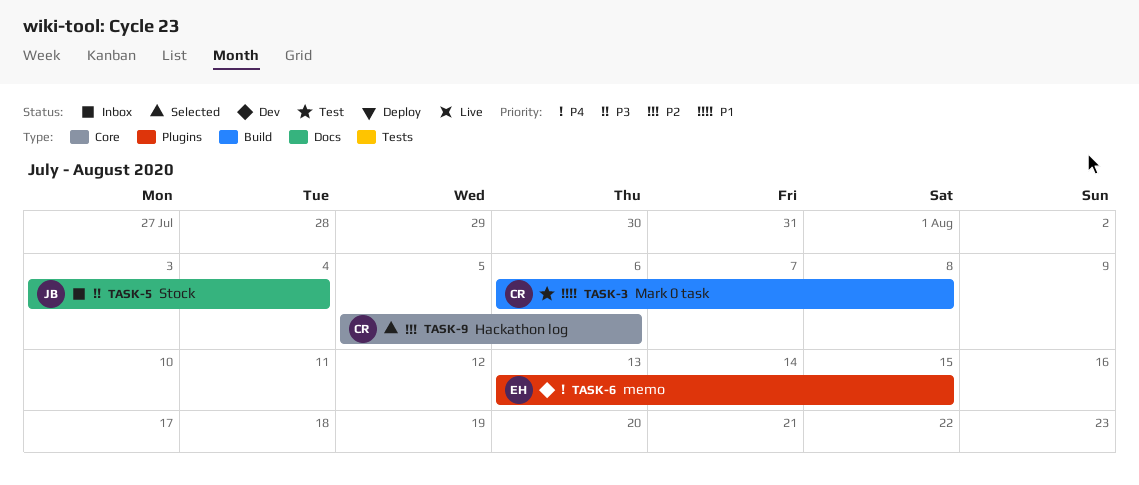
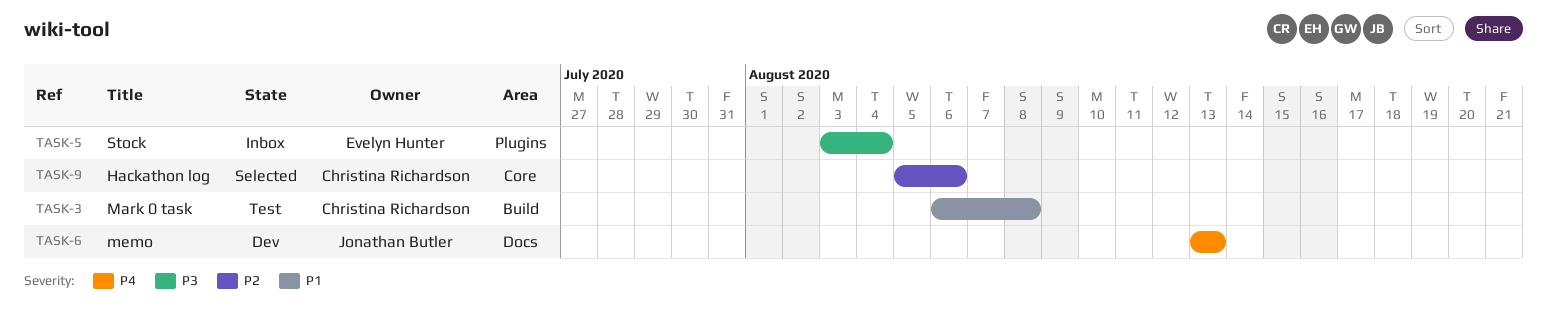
TASK-5, owner: Jonathan Butler -> Evelyn Hunter
TASK-5, label: Docs -> Plugins
TASK-6, owner: Evelyn Hunter -> Jonathan Butler
TASK-6, label: Plugins -> Docs
TASK-6, due: Aug 15 -> Aug 13

